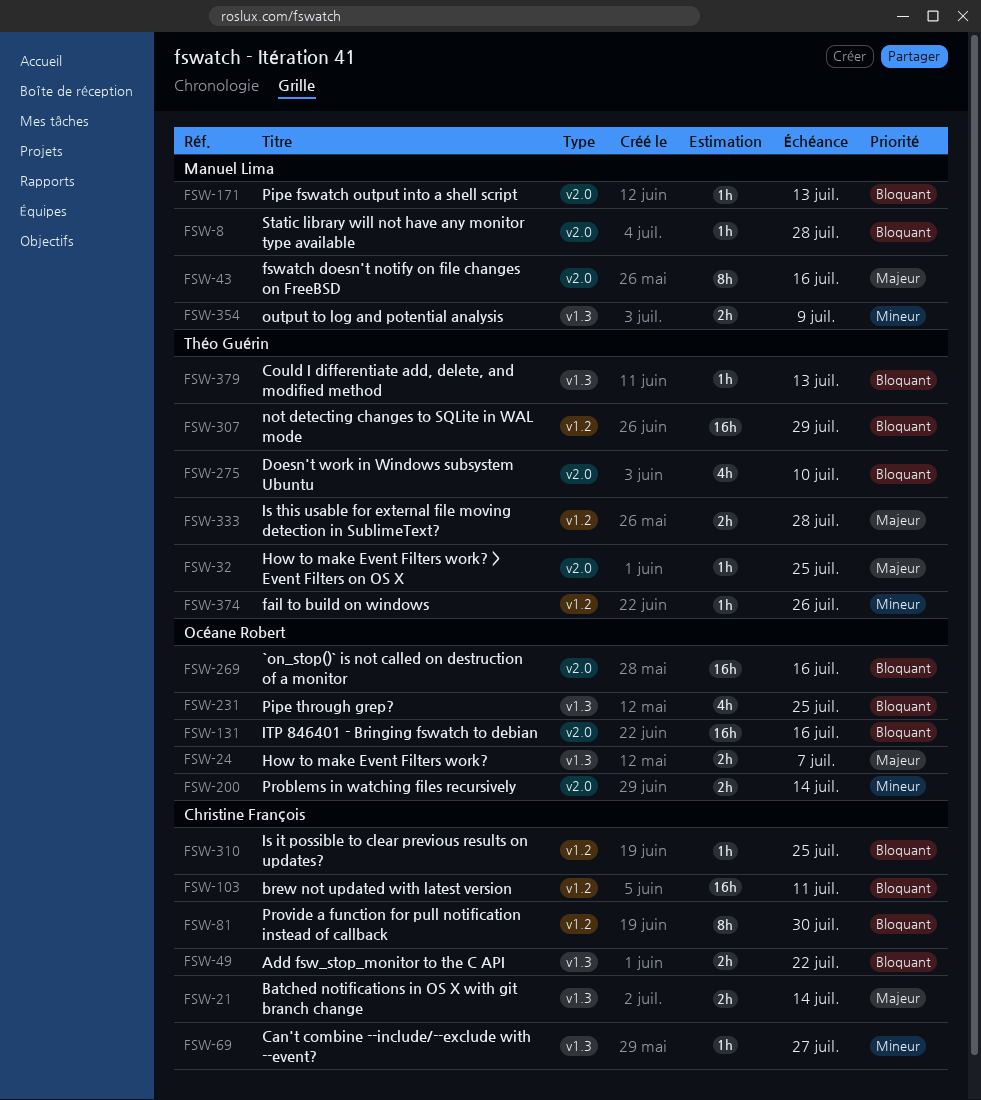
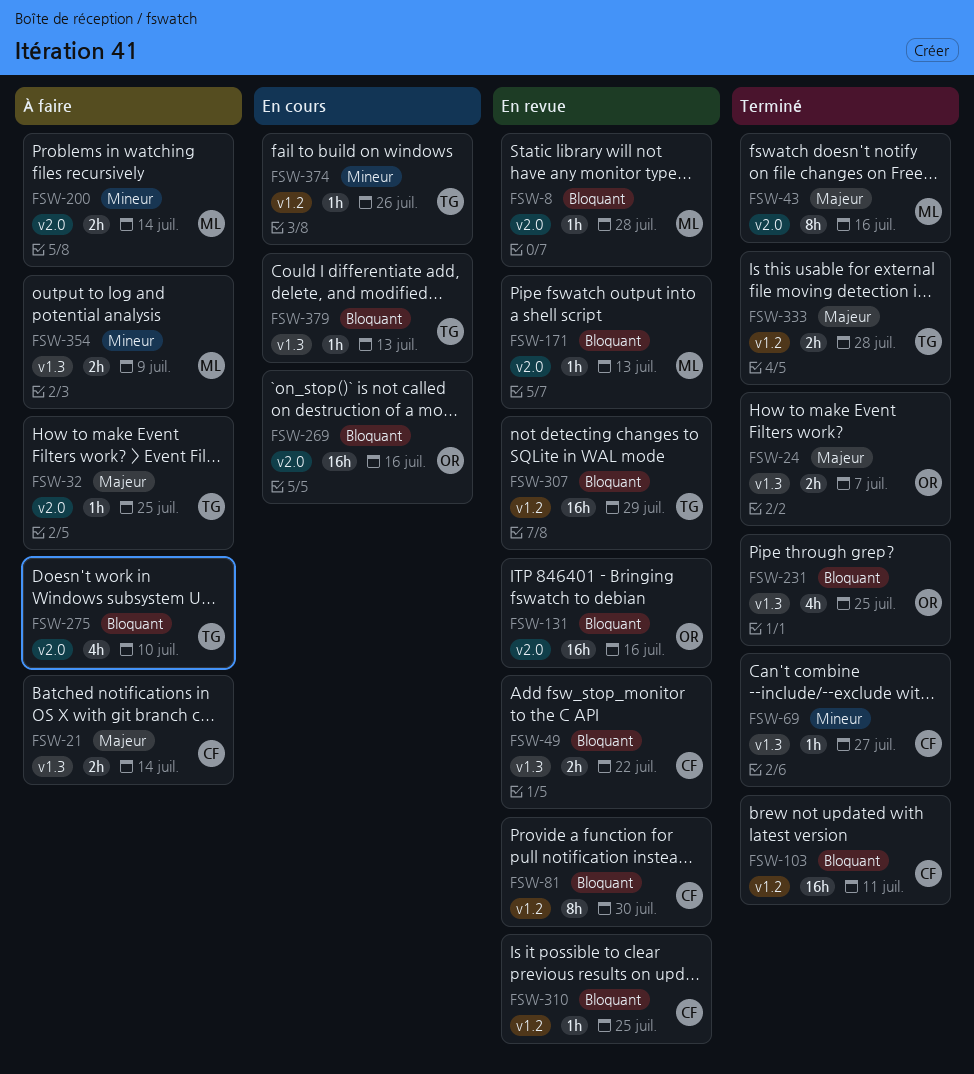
FSW-200, owner: Océane Robert -> Manuel Lima

